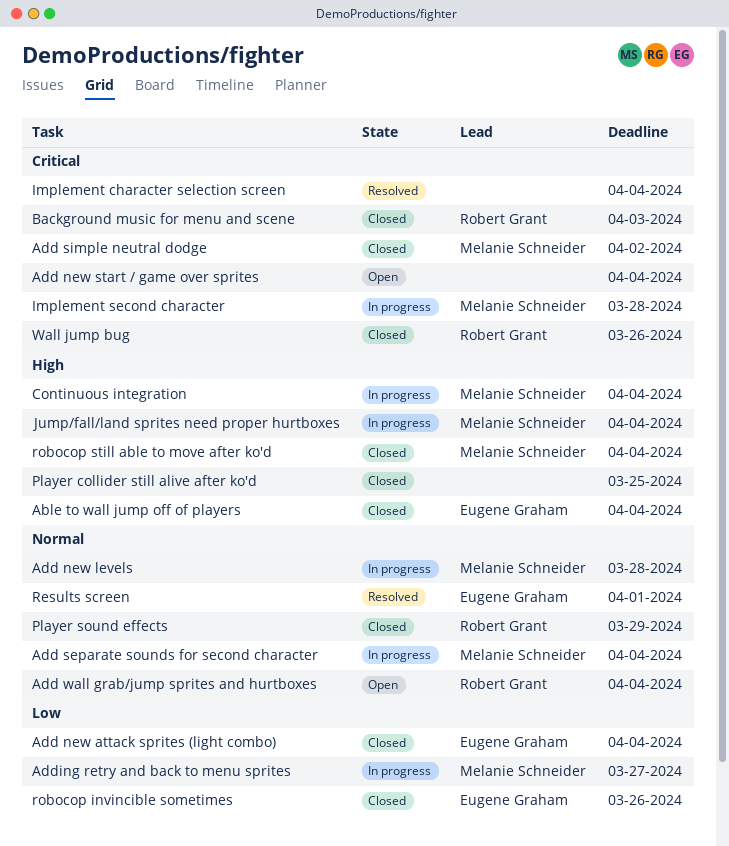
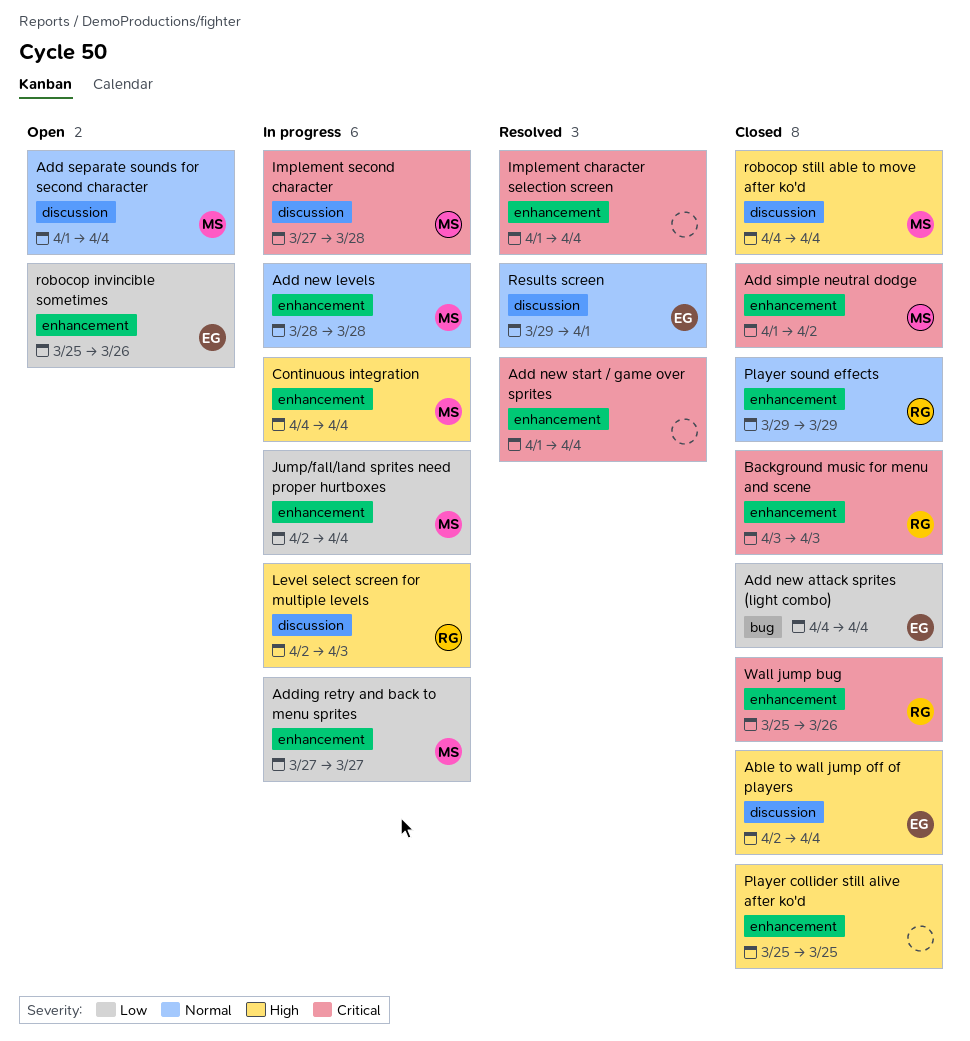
Add new start / game over sprites, status: Open -> Resolved
Add separate sounds for second character, status: In progress -> Open
Add wall grab/jump sprites and hurtboxes: present -> none
Jump/fall/land sprites need proper hurtboxes, priority: High -> Low
Level select screen for multiple levels: none -> present
robocop invincible sometimes, status: Closed -> Open

